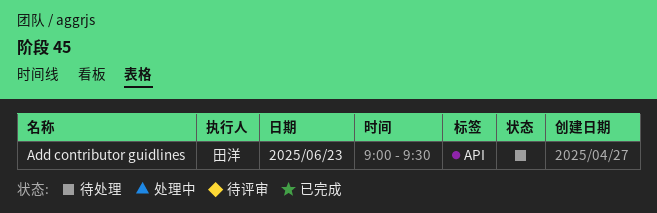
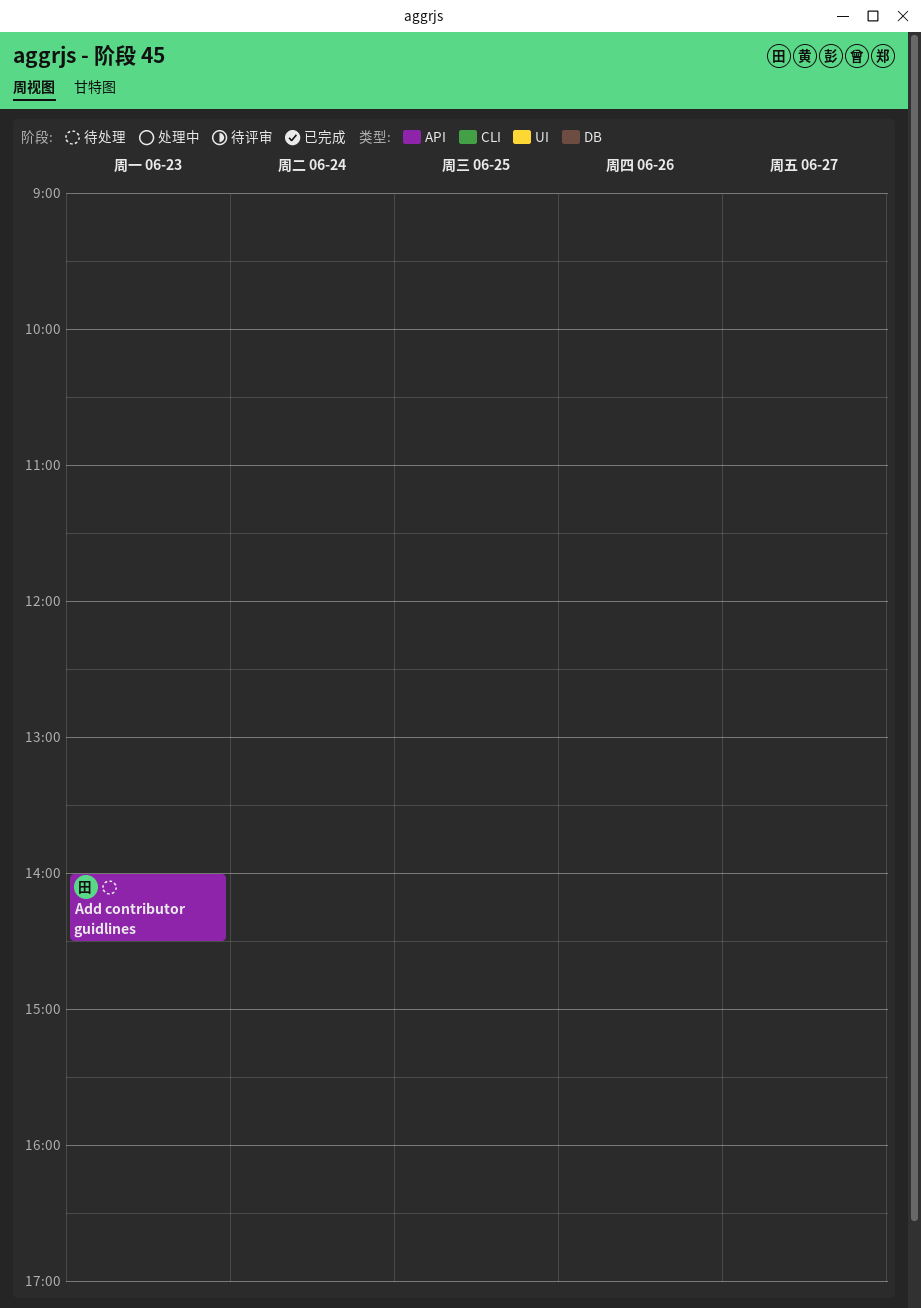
Add contributor guidlines, begins: 09:00 -> 14:00
Add contributor guidlines, ends: 09:30 -> 14:30

